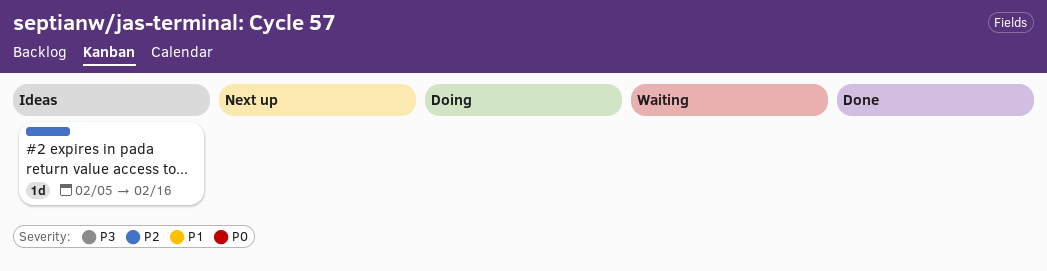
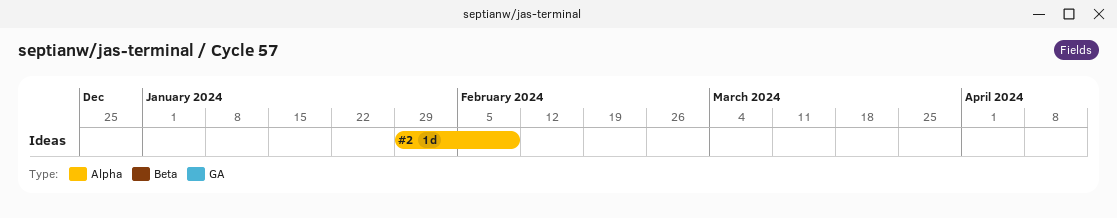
#2, start: Feb 5 -> Jan 29
#2, due: Feb 16 -> Feb 9

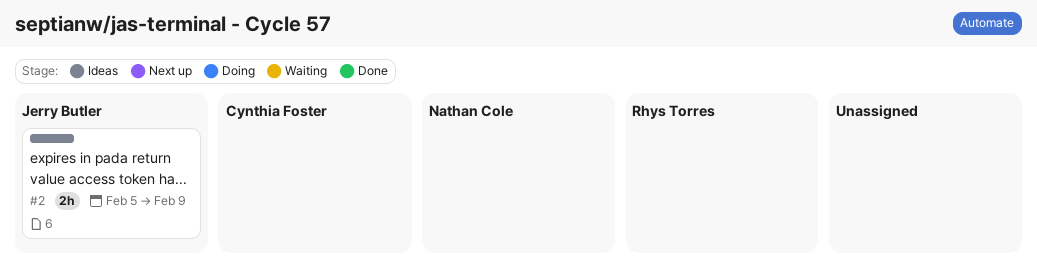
#2, estimate: 1d -> 2h
#2, start: Jan 29 -> Feb 5

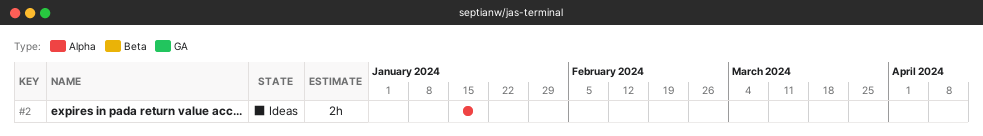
#2, start: Feb 5 -> Jan 15
#2, due: Feb 9 -> Jan 19

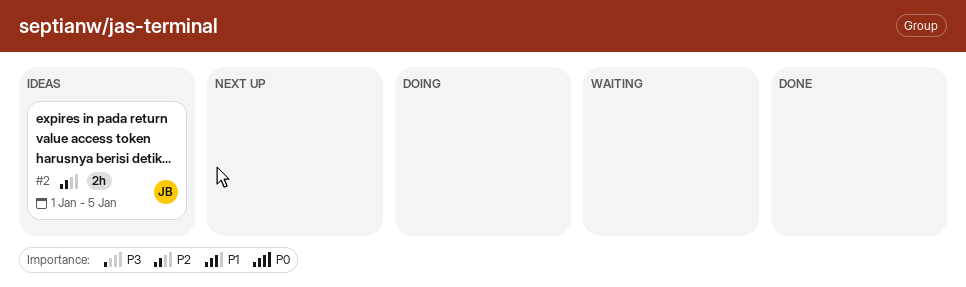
#2, start: Jan 15 -> Jan 1
#2, due: Jan 19 -> Jan 5

